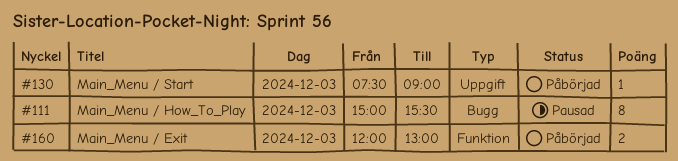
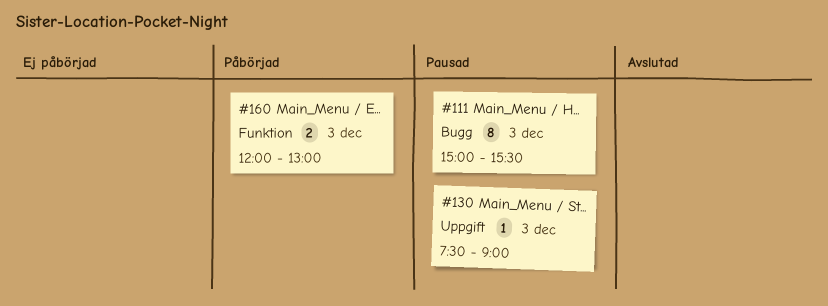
#130, status: Påbörjad -> Pausad

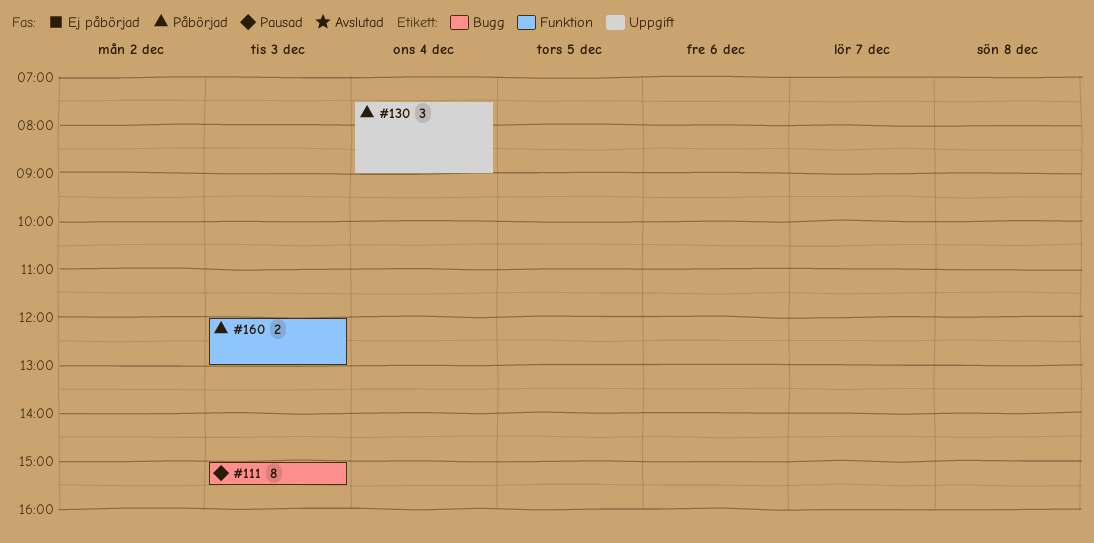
#130, status: Pausad -> Påbörjad
#130, estimate: 1 -> 3
#130, day: Dec 3 -> Dec 4

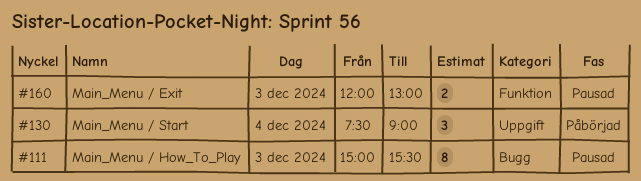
#160, status: Påbörjad -> Pausad

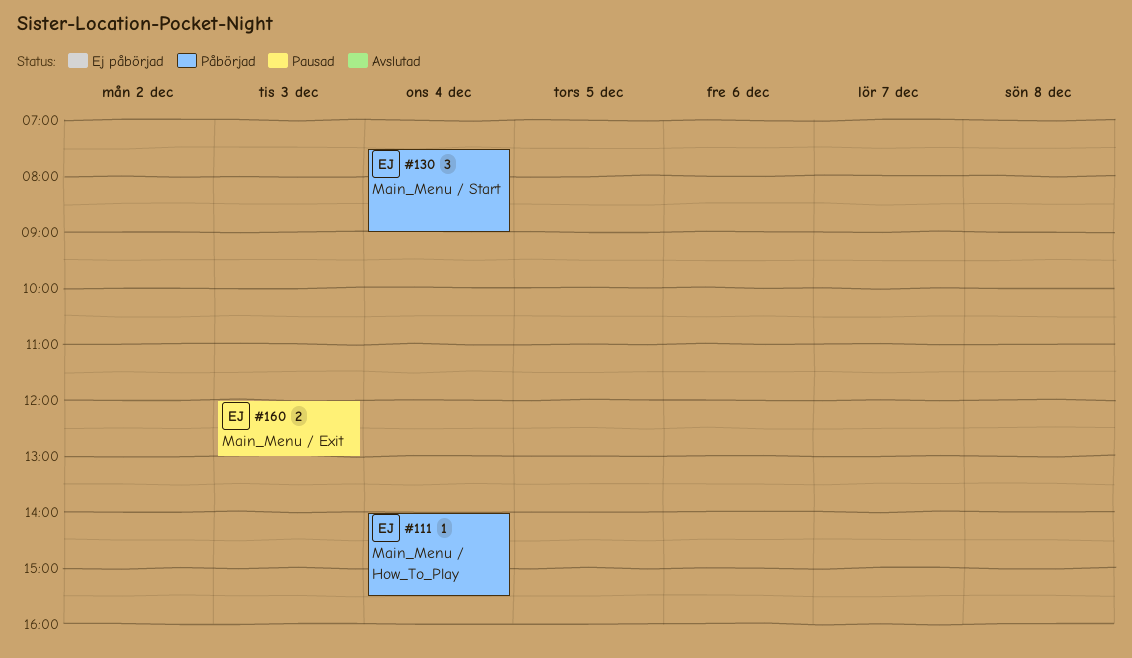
#111, status: Pausad -> Påbörjad
#111, estimate: 8 -> 1
#111, day: Dec 3 -> Dec 4
#111, begins: 15:00 -> 14:00

